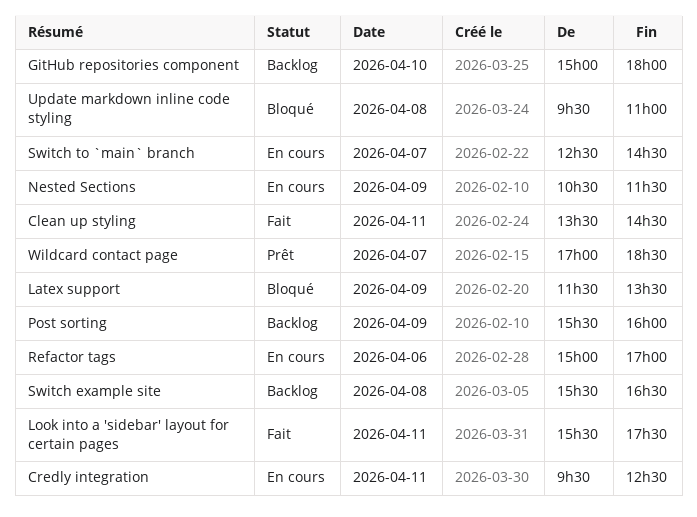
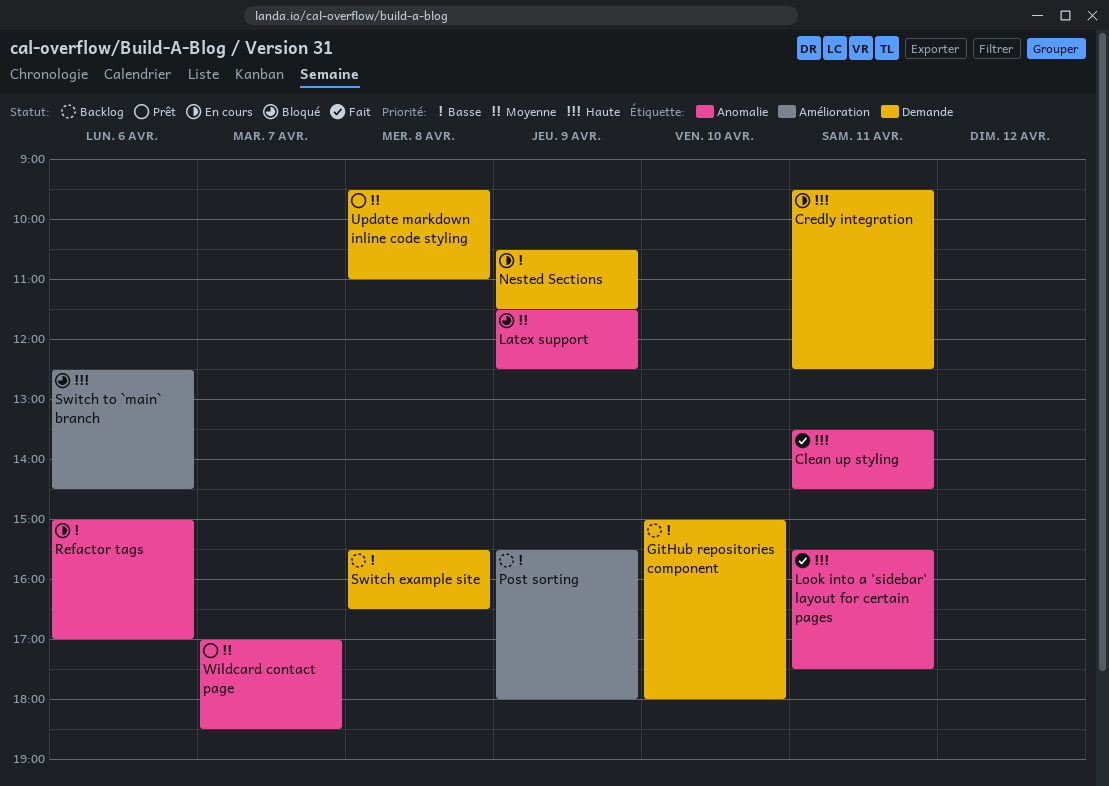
Latex support, ends: 13:30 -> 12:30
Post sorting, ends: 16:00 -> 18:00
Switch to `main` branch, status: En cours -> Bloqué
Switch to `main` branch, day: Apr 7 -> Apr 6
Update markdown inline code styling, status: Bloqué -> Prêt

